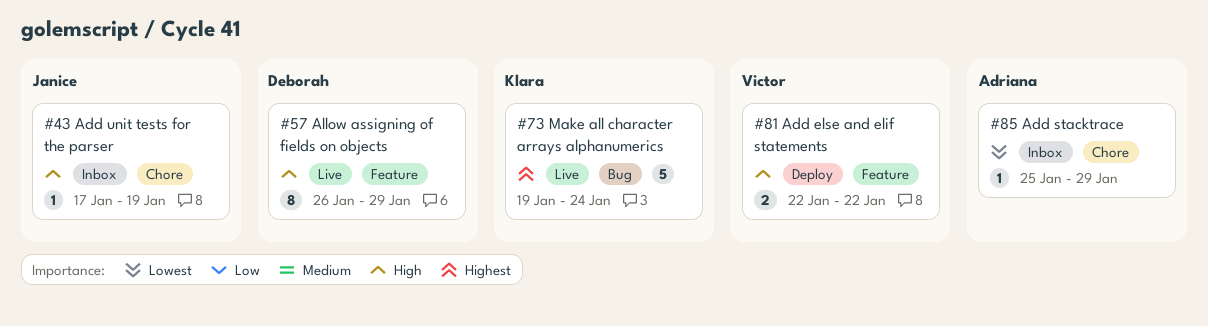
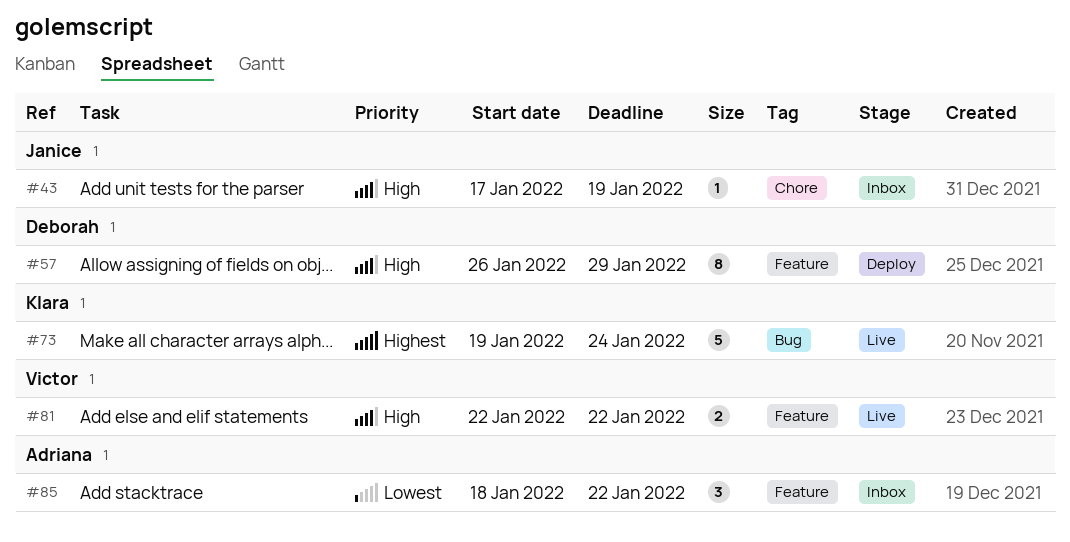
#57, status: Live -> Deploy
#81, status: Deploy -> Live
#85, label: Chore -> Feature
#85, estimate: 1 -> 3
#85, start: Jan 25 -> Jan 18
#85, due: Jan 29 -> Jan 22

